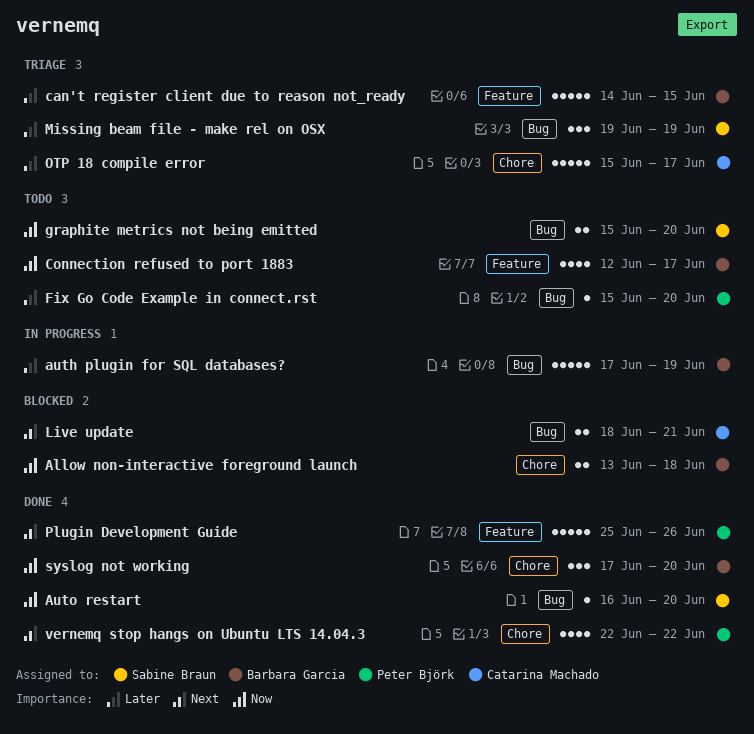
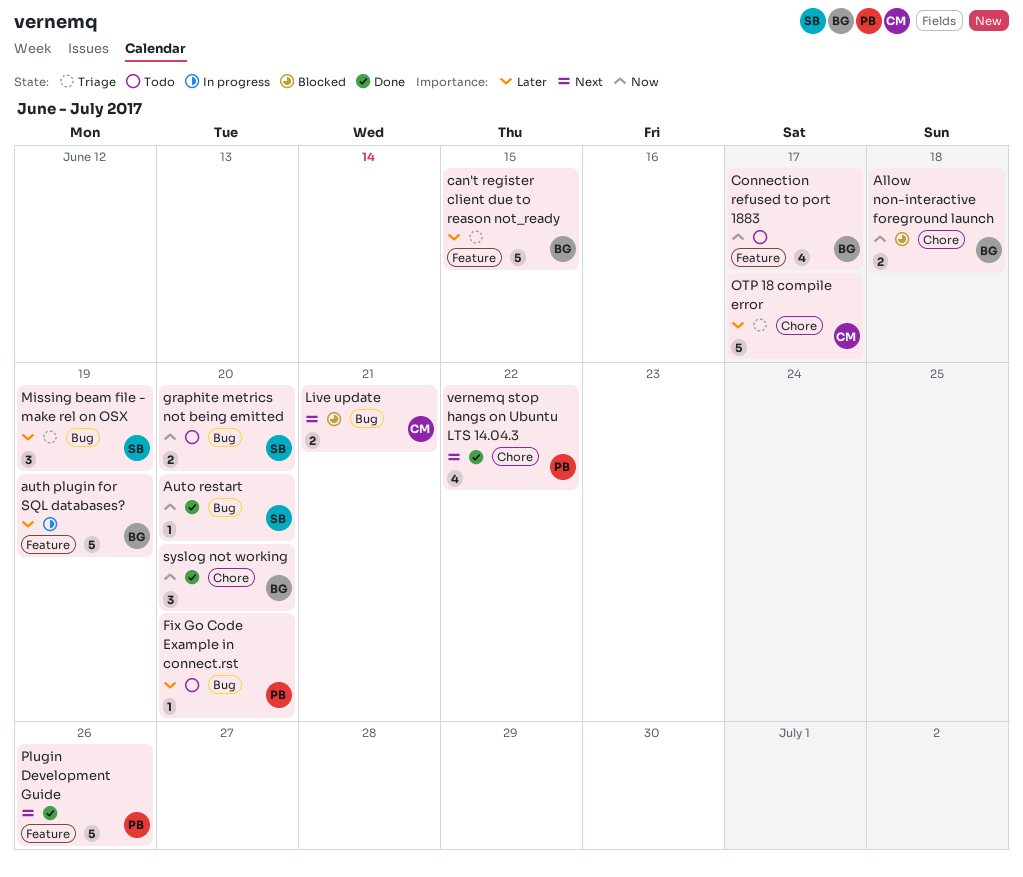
auth plugin for SQL databases?, label: Bug -> Feature

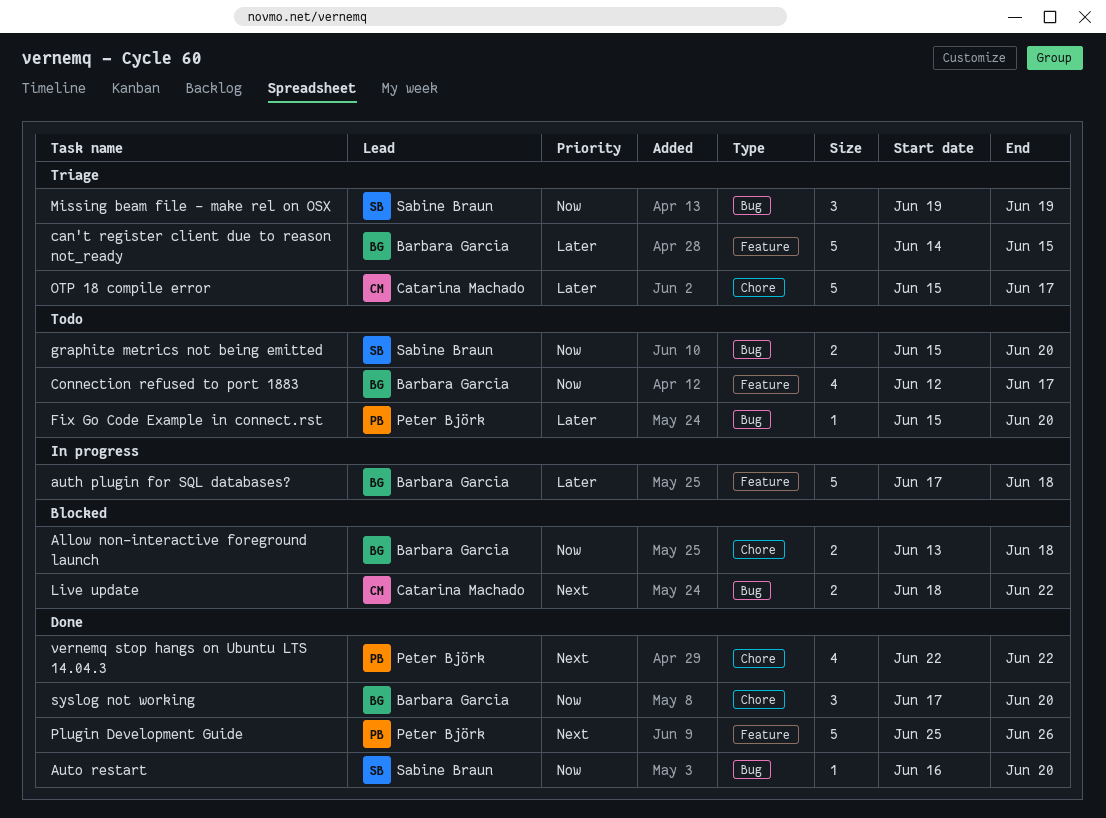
auth plugin for SQL databases?, due: Jun 19 -> Jun 18
Live update, due: Jun 21 -> Jun 22
Missing beam file - make rel on OSX, priority: Later -> Now

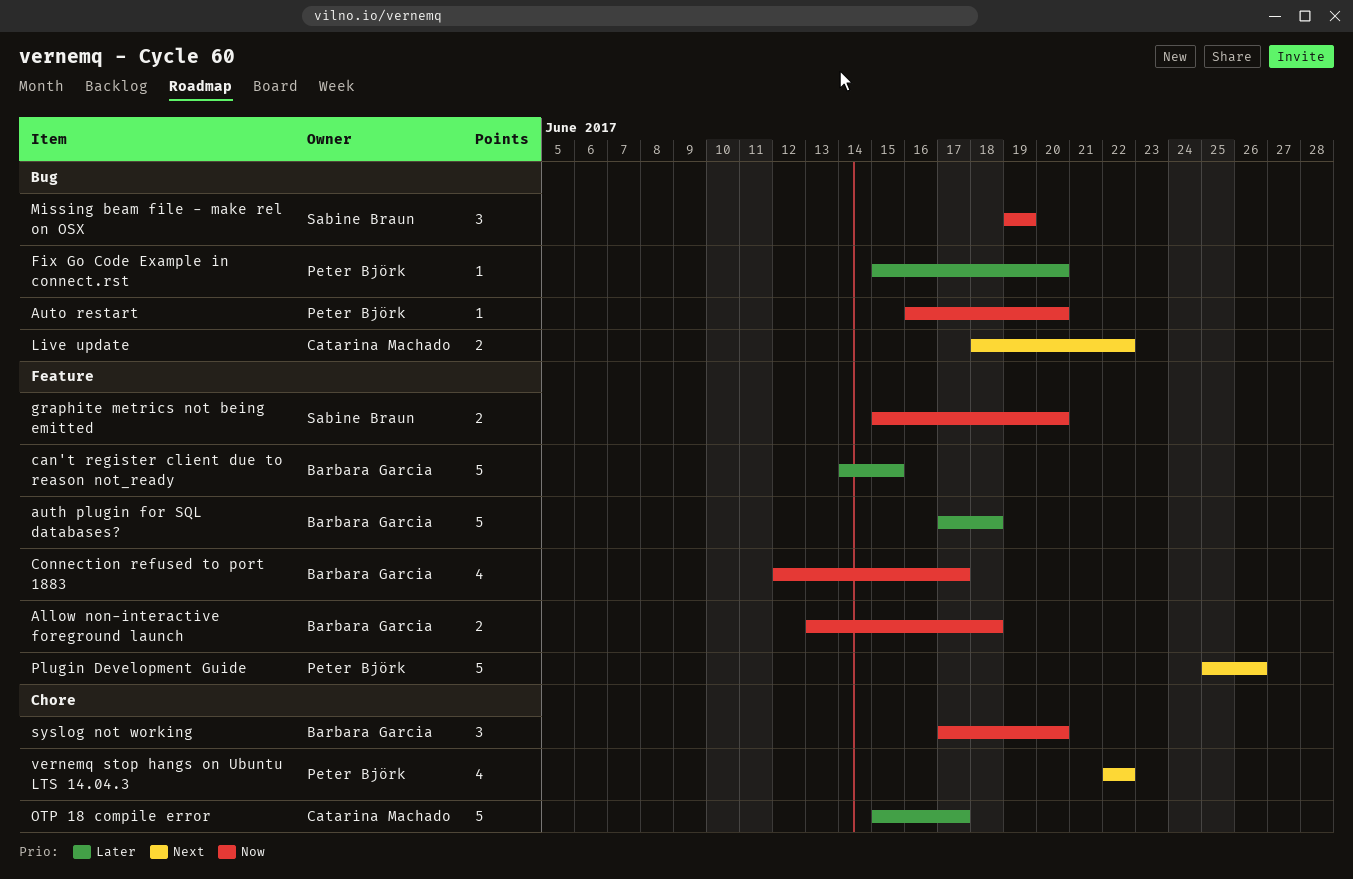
Allow non-interactive foreground launch, label: Chore -> Feature
Auto restart, owner: Sabine Braun -> Peter Björk
graphite metrics not being emitted, label: Bug -> Feature

